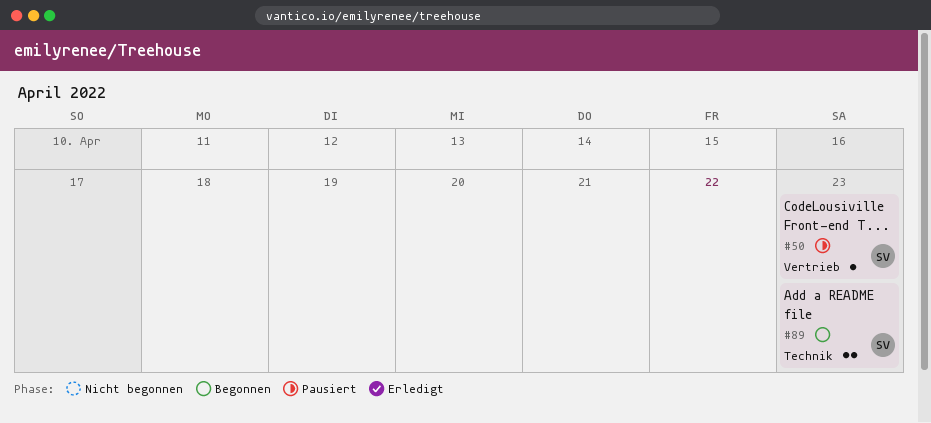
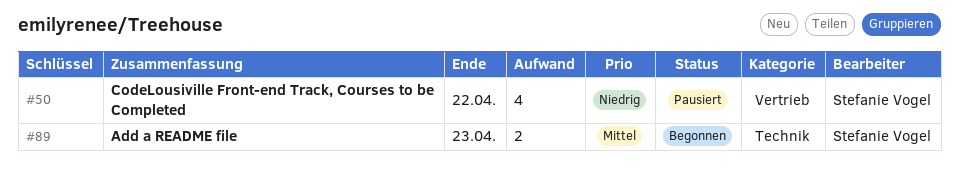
#50, estimate: 1 -> 4
#50, due: Apr 23 -> Apr 22

